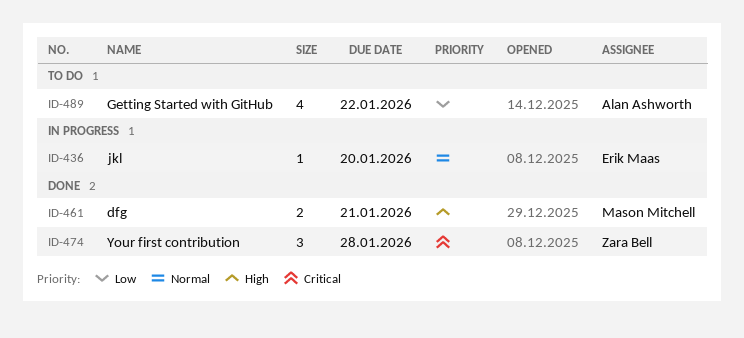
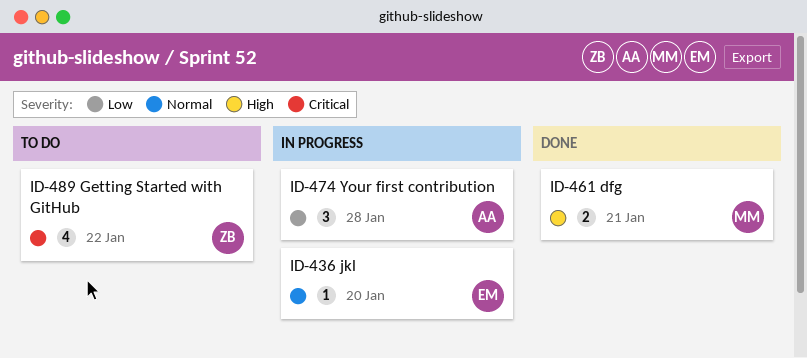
ID-474, status: Done -> In progress
ID-474, owner: Zara Bell -> Alan Ashworth
ID-474, priority: Critical -> Low
ID-489, owner: Alan Ashworth -> Zara Bell
ID-489, priority: Low -> Critical

